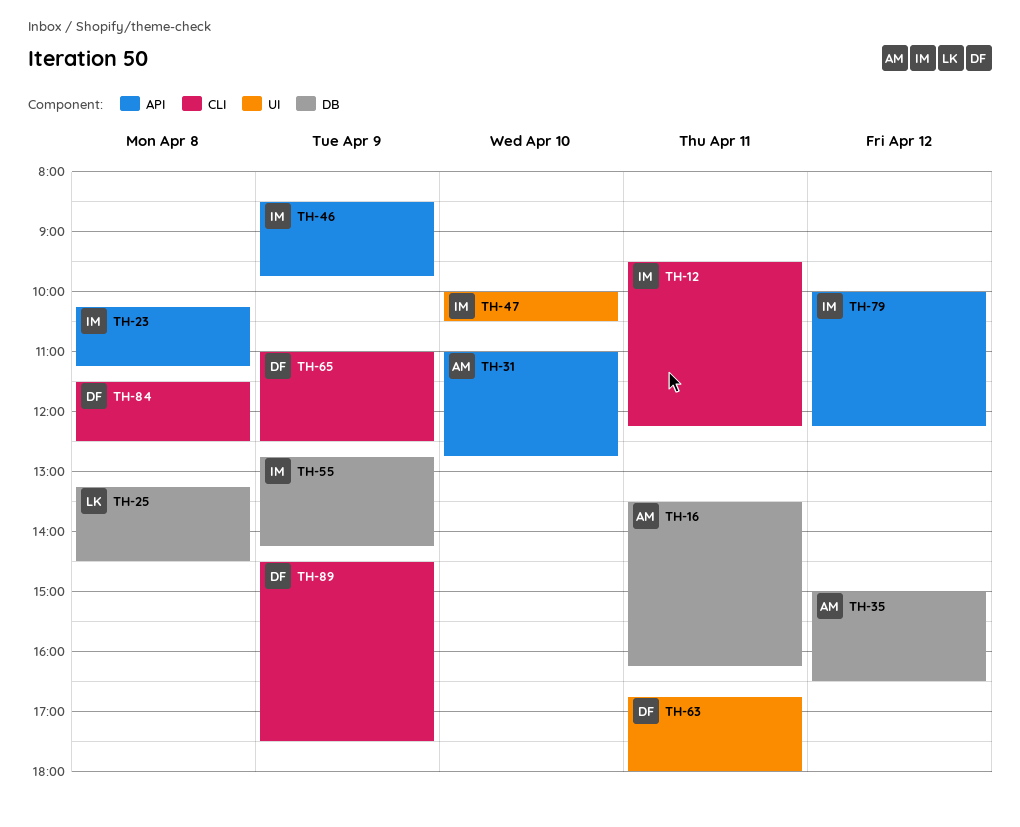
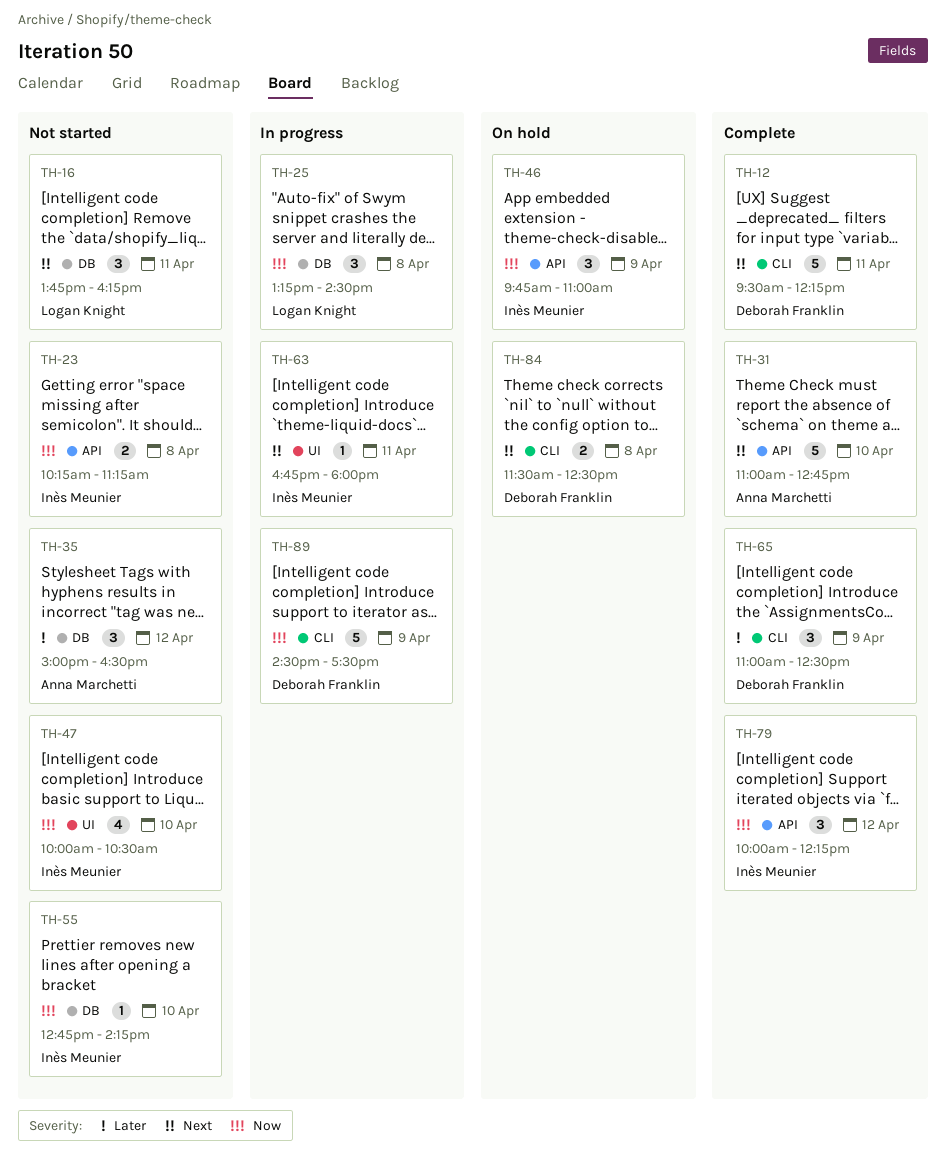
TH-12, owner: Inès Meunier -> Deborah Franklin
TH-16, owner: Anna Marchetti -> Logan Knight
TH-16, begins: 13:30 -> 13:45
TH-46, begins: 08:30 -> 09:45
TH-46, ends: 09:45 -> 11:00
TH-55, day: Apr 9 -> Apr 10
TH-63, owner: Deborah Franklin -> Inès Meunier

